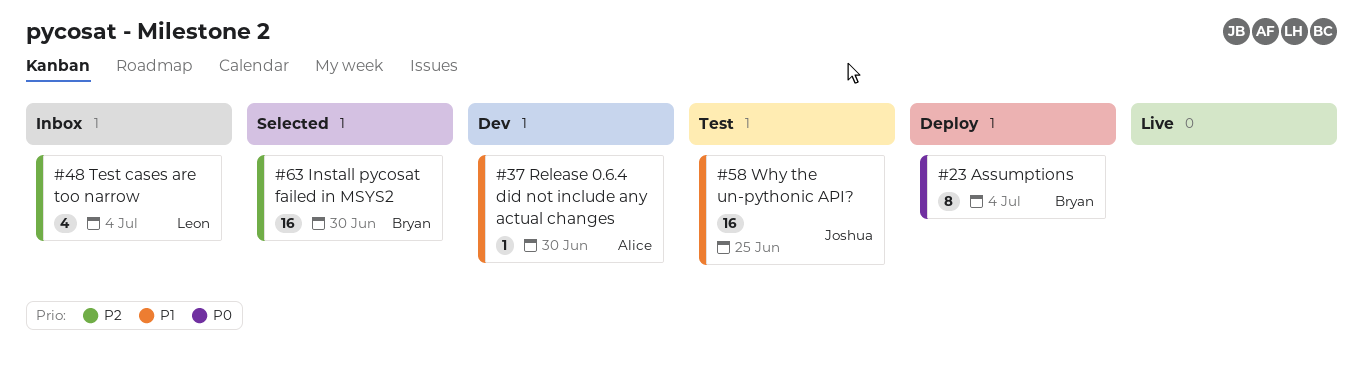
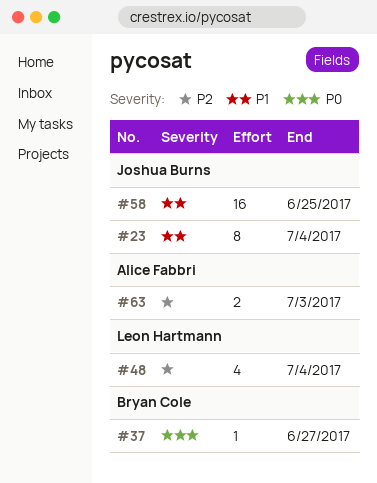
#23, owner: Bryan Cole -> Joshua Burns
#23, priority: P0 -> P1
#37, owner: Alice Fabbri -> Bryan Cole
#37, priority: P1 -> P0
#37, due: Jun 30 -> Jun 27
#63, owner: Bryan Cole -> Alice Fabbri
#63, estimate: 16 -> 2
#63, due: Jun 30 -> Jul 3

